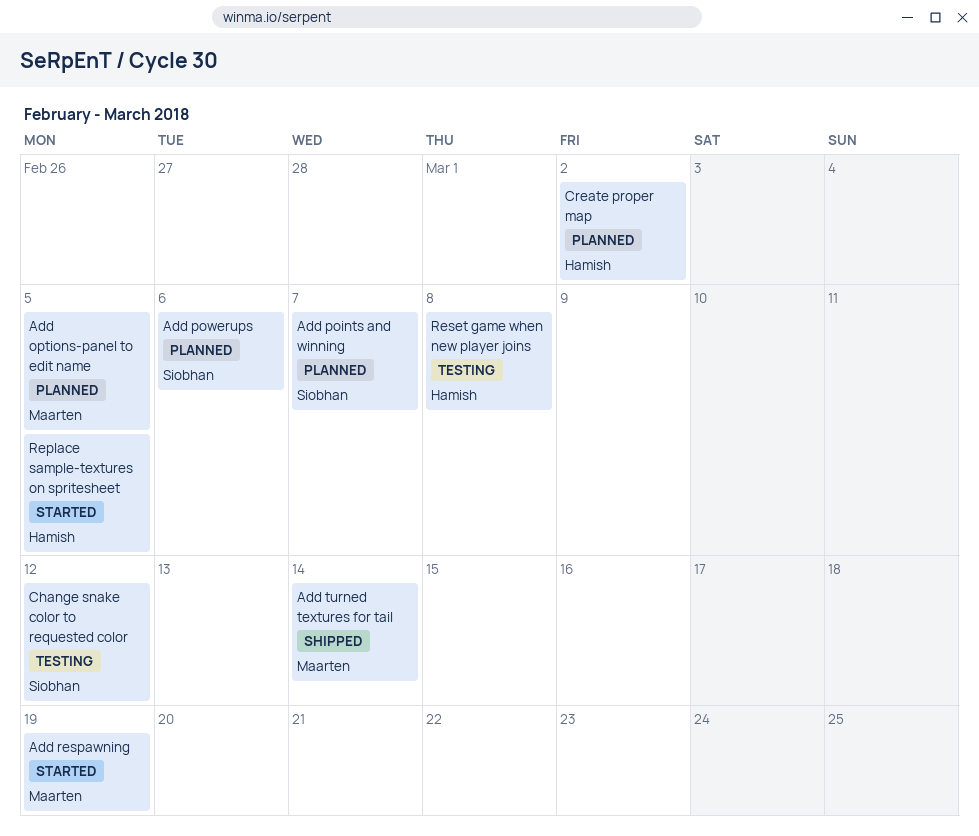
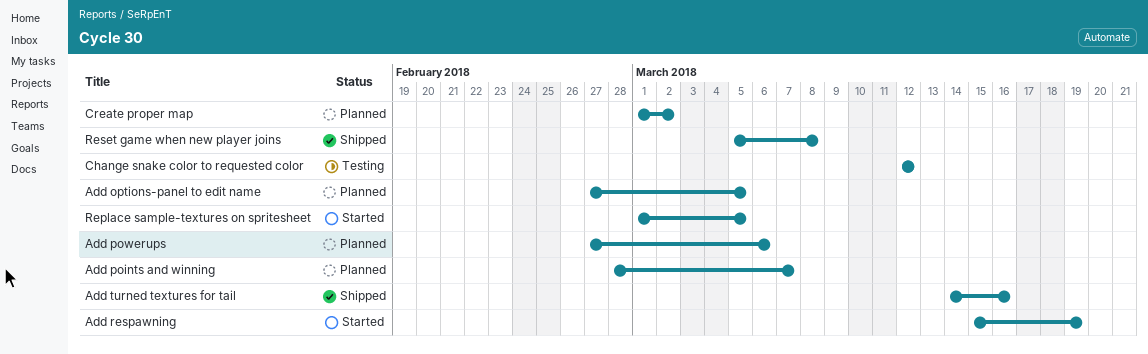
Add turned textures for tail, due: Mar 14 -> Mar 16
Reset game when new player joins, status: Testing -> Shipped

